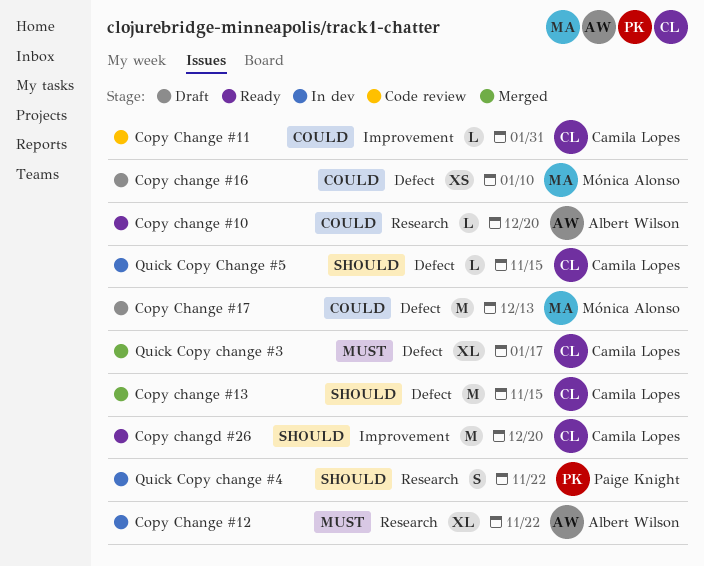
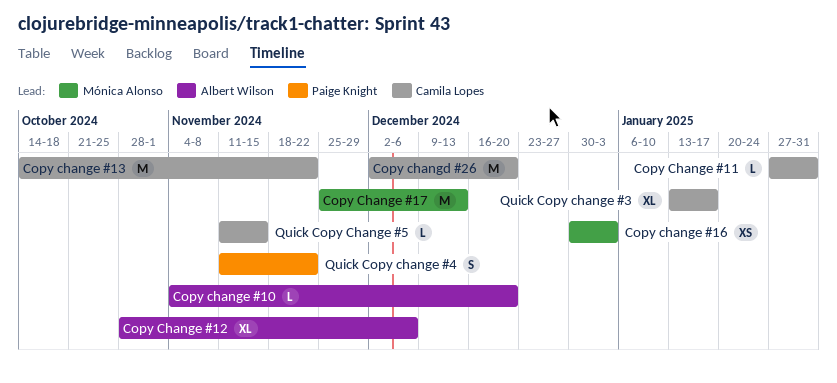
Copy Change #12, due: Nov 22 -> Dec 6
Copy change #13, due: Nov 15 -> Nov 22
Copy change #16, due: Jan 10 -> Jan 3

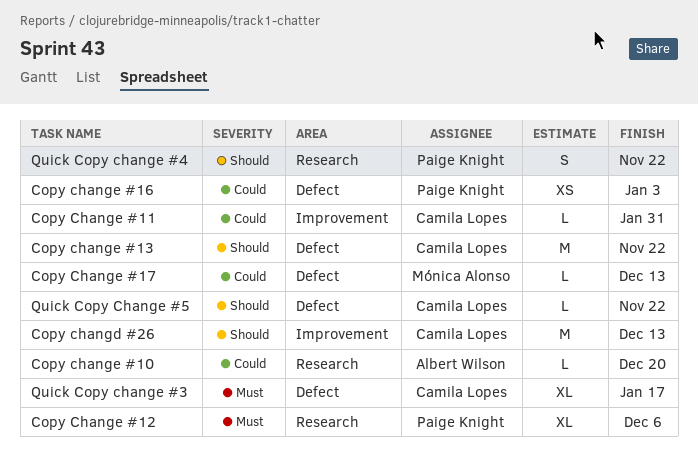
Copy changd #26, due: Dec 20 -> Dec 13
Copy Change #12, owner: Albert Wilson -> Paige Knight
Copy change #16, owner: Mónica Alonso -> Paige Knight
Copy Change #17, estimate: M -> L
Quick Copy Change #5, due: Nov 15 -> Nov 22

